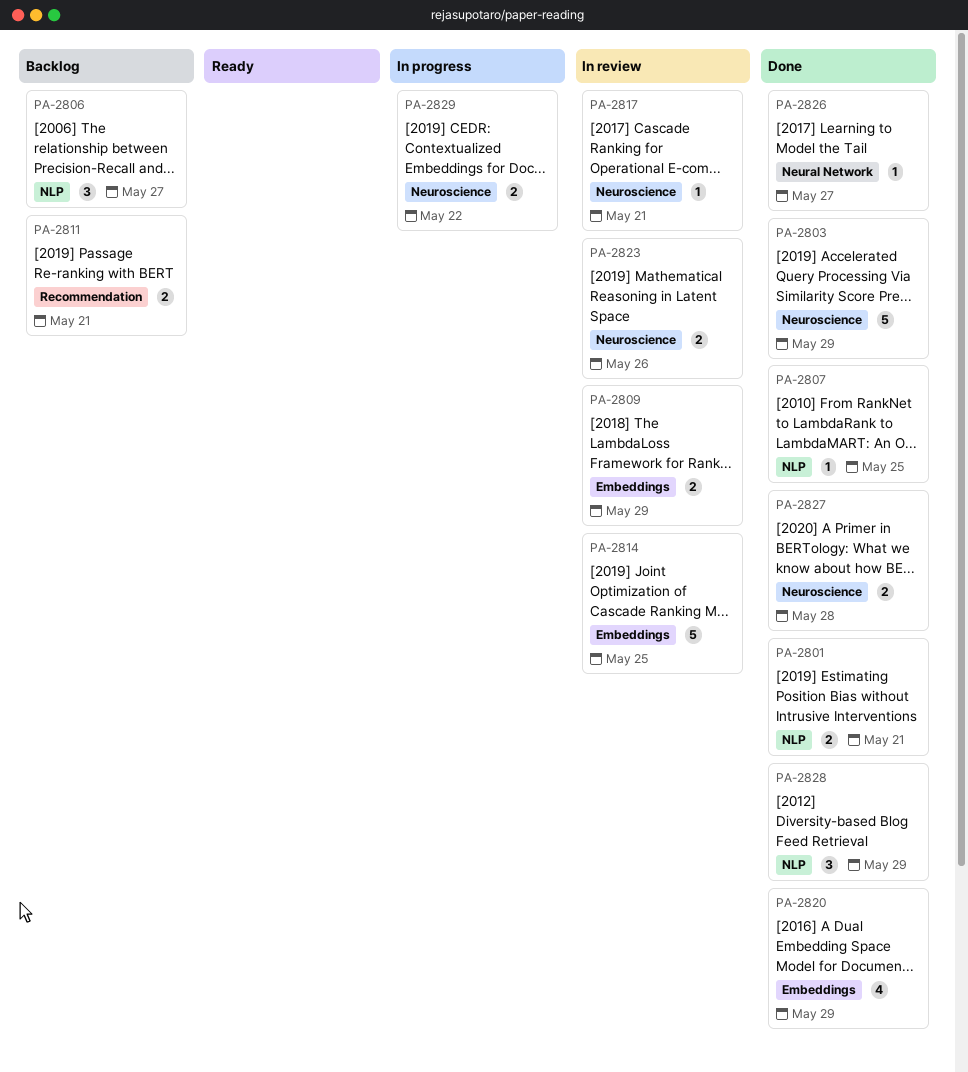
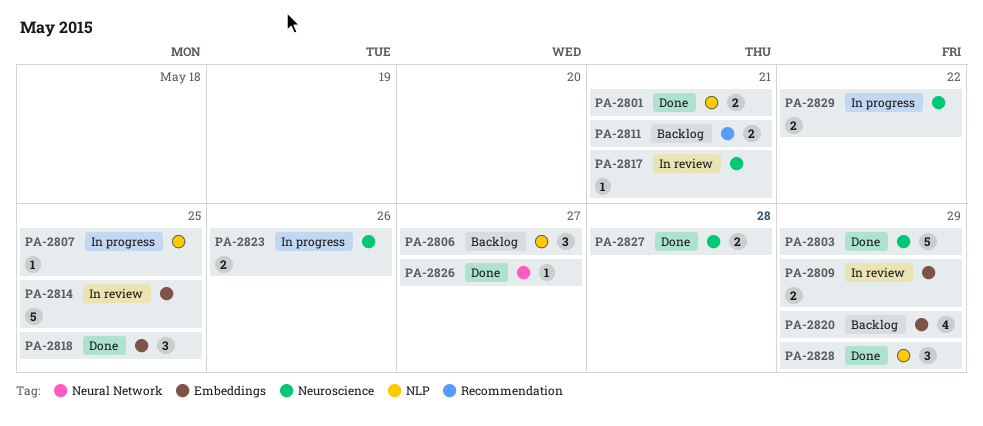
PA-2807, status: Done -> In progress
PA-2818: none -> present
PA-2820, status: Done -> Backlog
PA-2823, status: In review -> In progress

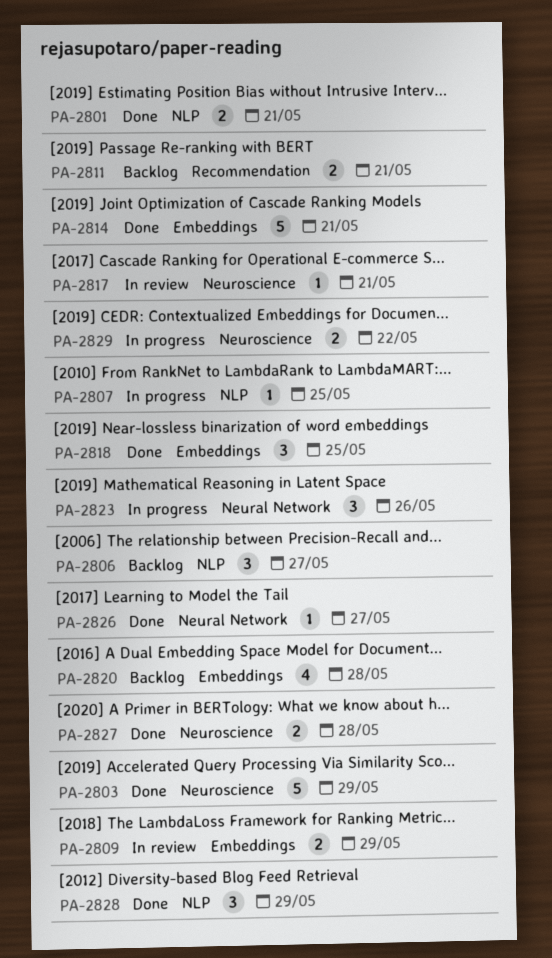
PA-2814, status: In review -> Done
PA-2814, due: May 25 -> May 21
PA-2820, due: May 29 -> May 28
PA-2823, label: Neuroscience -> Neural Network
PA-2823, estimate: 2 -> 3

